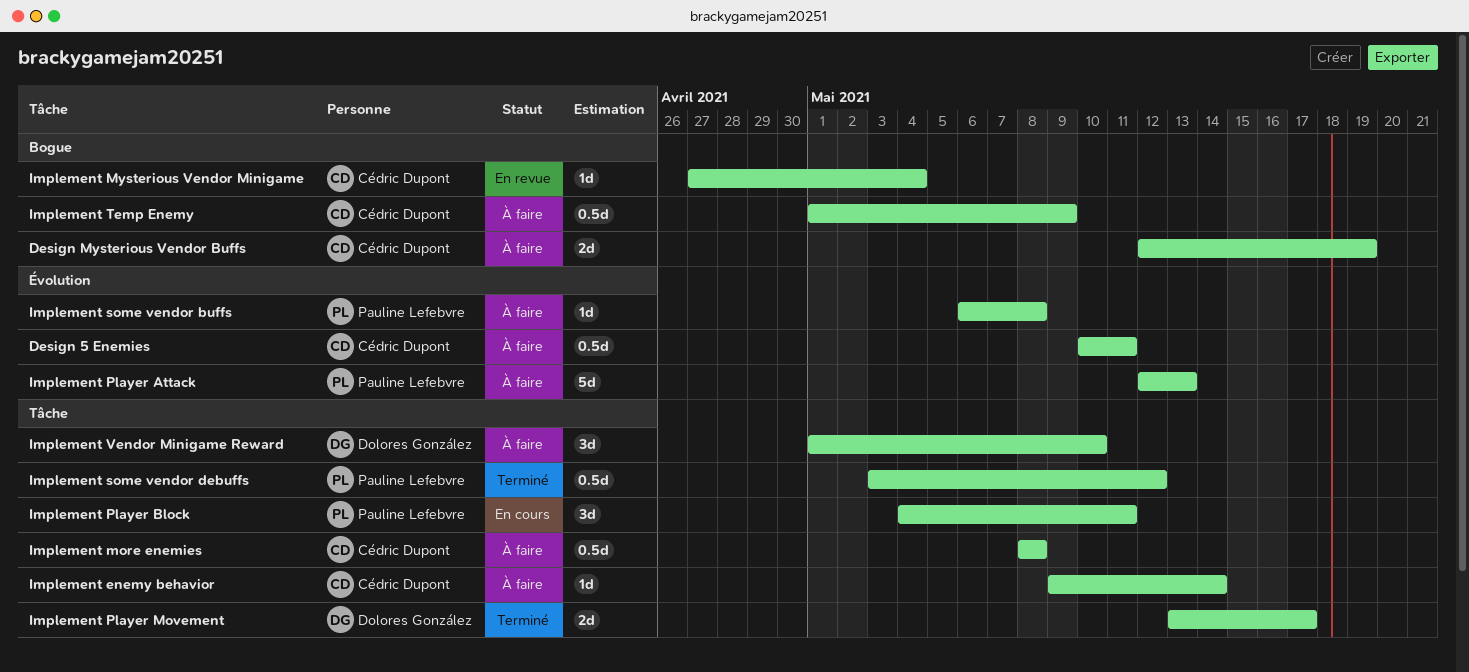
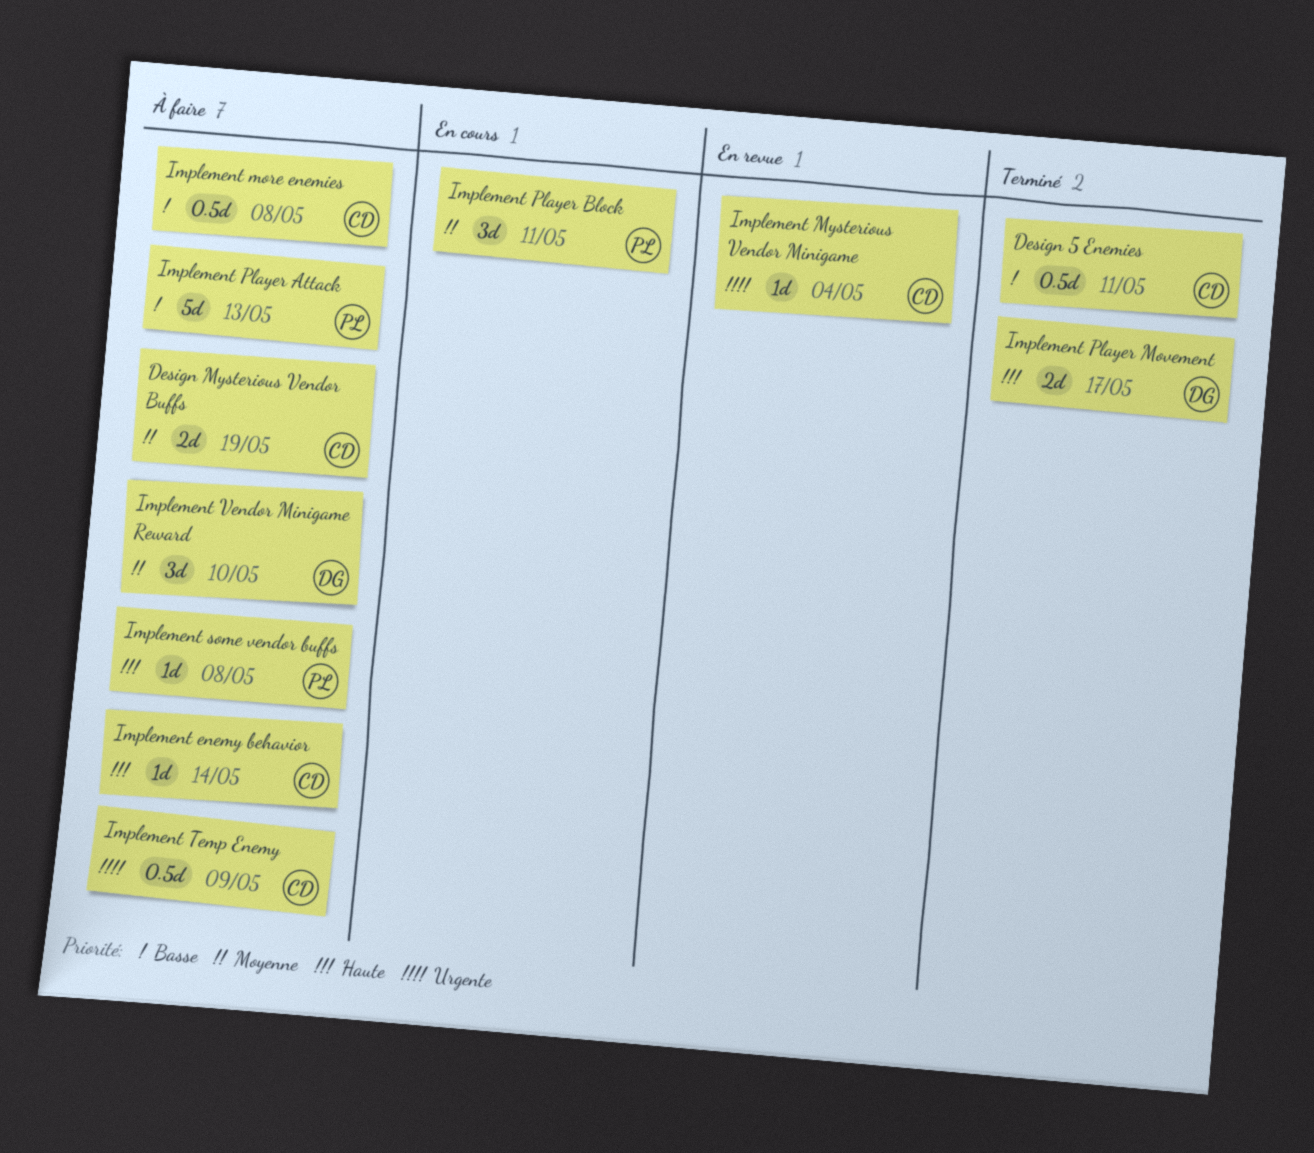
Design 5 Enemies, status: À faire -> Terminé
Implement some vendor debuffs: present -> none

